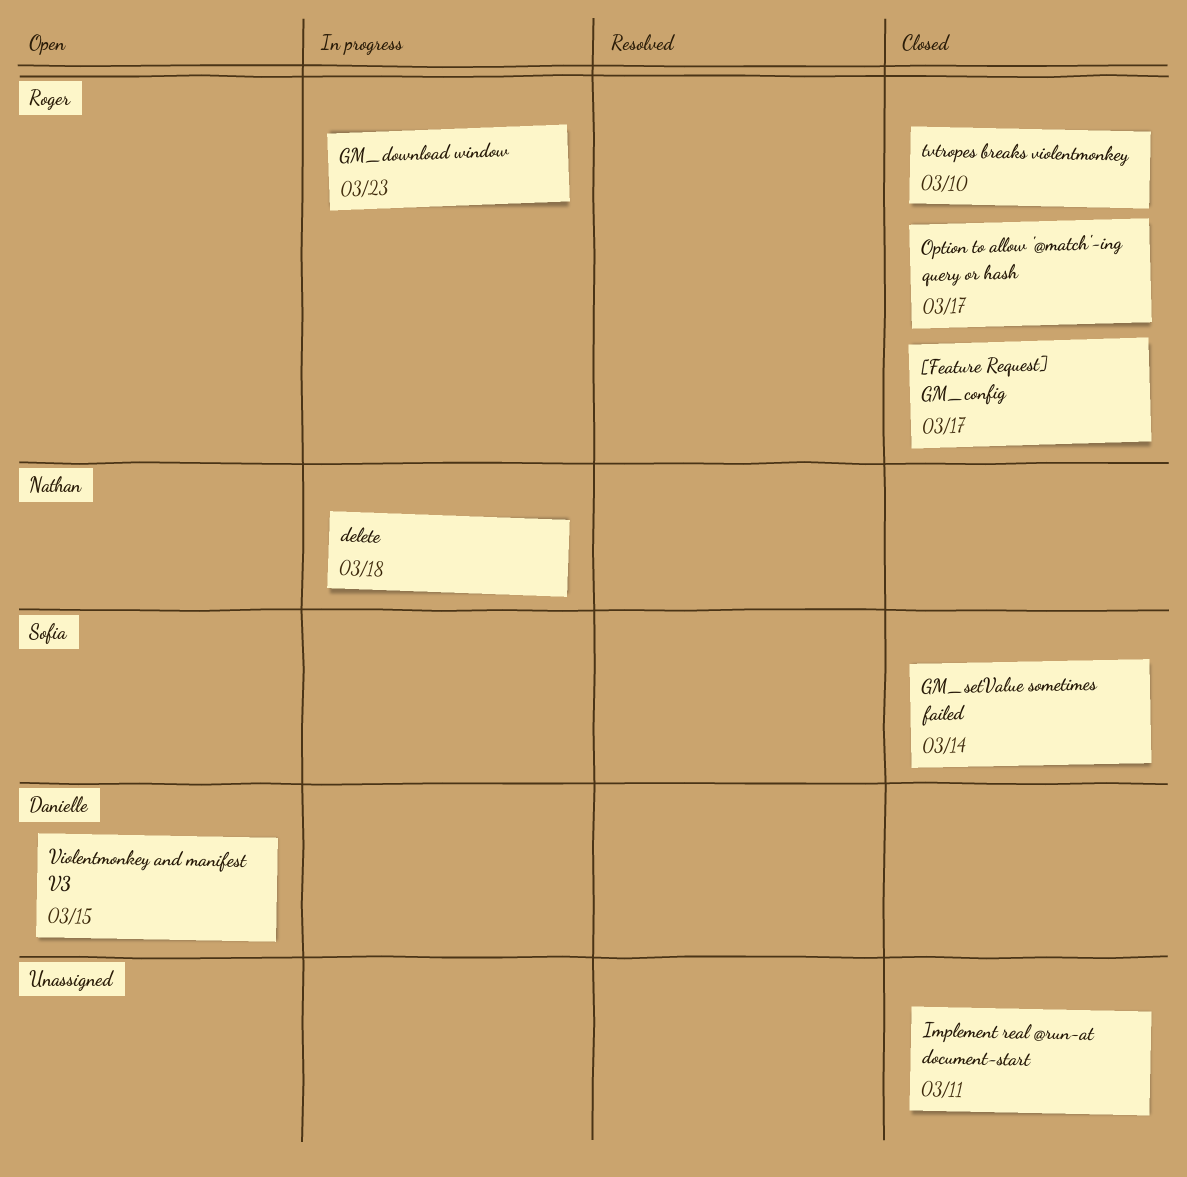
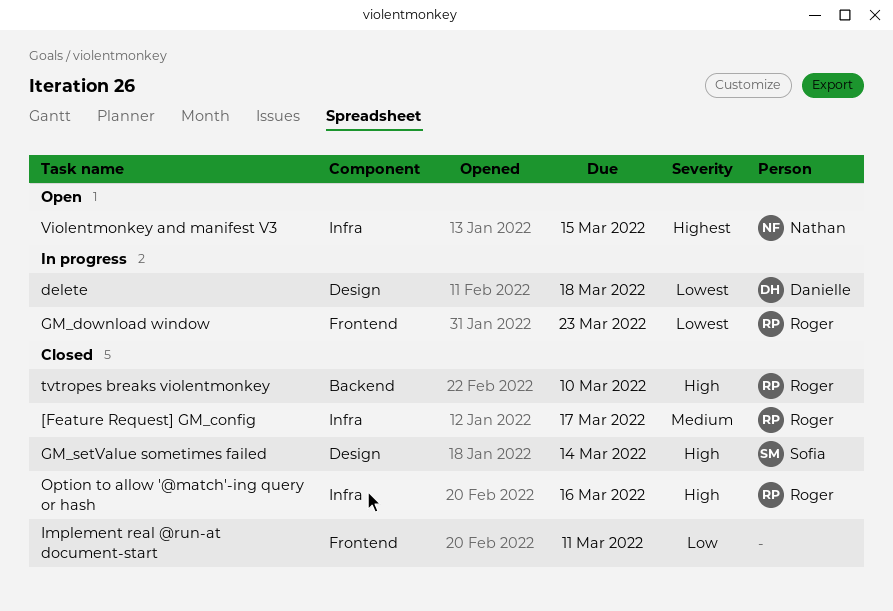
delete, owner: Nathan -> Danielle
Option to allow '@match'-ing query or hash, due: Mar 17 -> Mar 16
Violentmonkey and manifest V3, owner: Danielle -> Nathan

